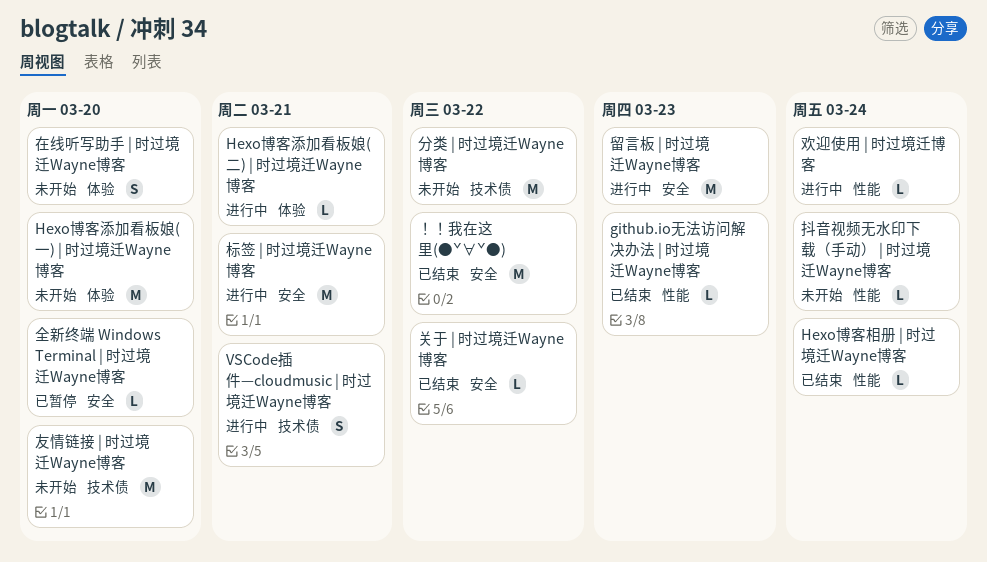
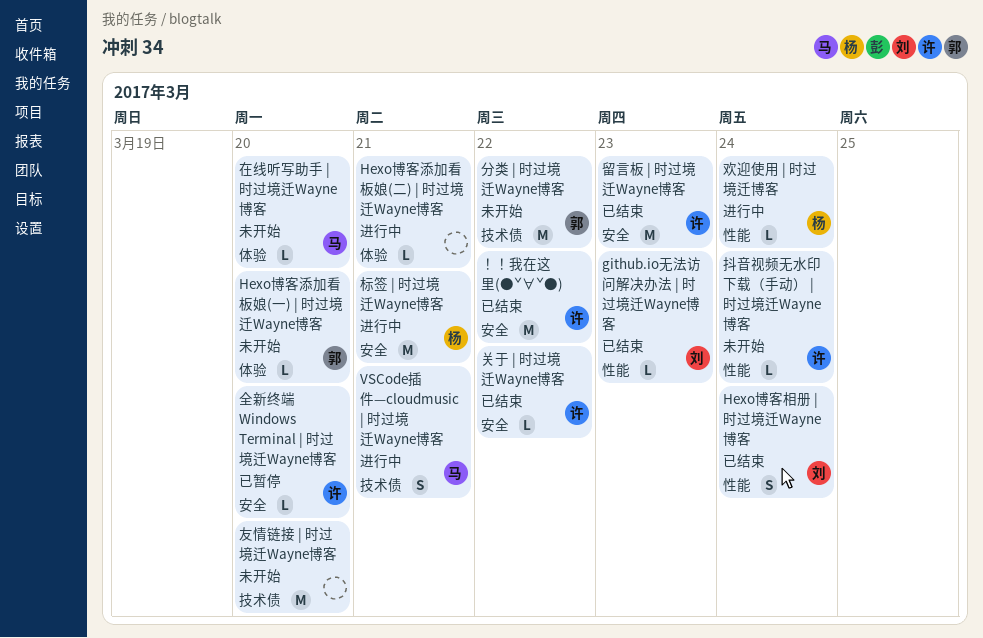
Hexo博客添加看板娘(一) | 时过境迁Wayne博客, estimate: M -> L
Hexo博客相册 | 时过境迁Wayne博客, estimate: L -> S
在线听写助手 | 时过境迁Wayne博客, estimate: S -> L
留言板 | 时过境迁Wayne博客, status: 进行中 -> 已结束

